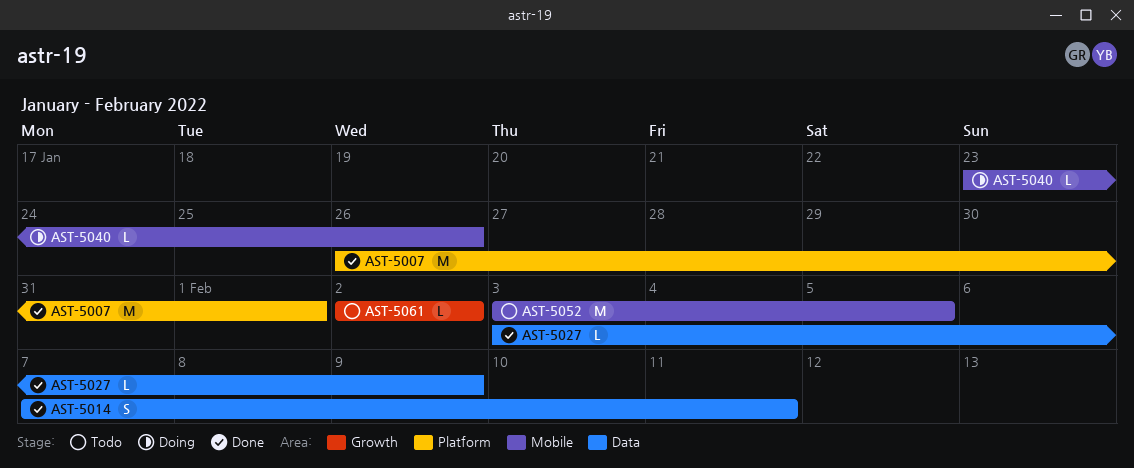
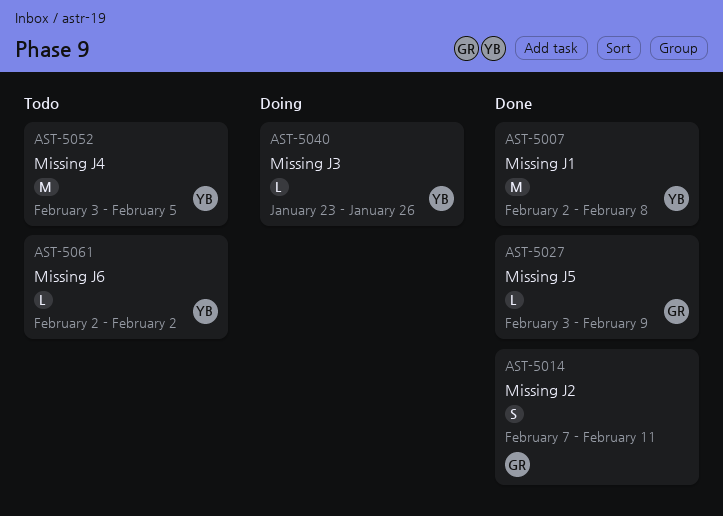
AST-5007, start: Jan 26 -> Feb 2
AST-5007, due: Feb 1 -> Feb 8

